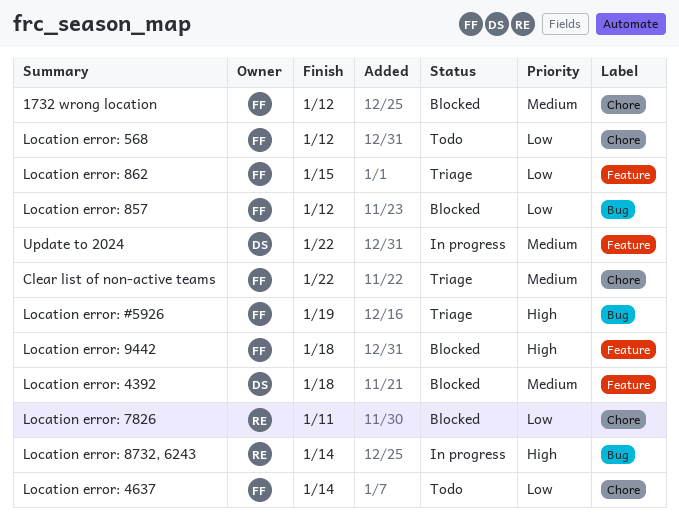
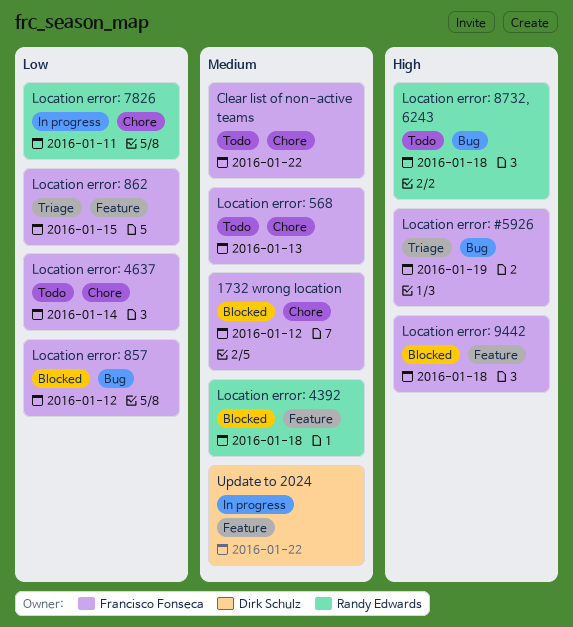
Clear list of non-active teams, status: Triage -> Todo
Location error: 4392, owner: Dirk Schulz -> Randy Edwards
Location error: 568, priority: Low -> Medium
Location error: 568, due: Jan 12 -> Jan 13
Location error: 7826, status: Blocked -> In progress
Location error: 8732, 6243, status: In progress -> Todo
Location error: 8732, 6243, due: Jan 14 -> Jan 18

